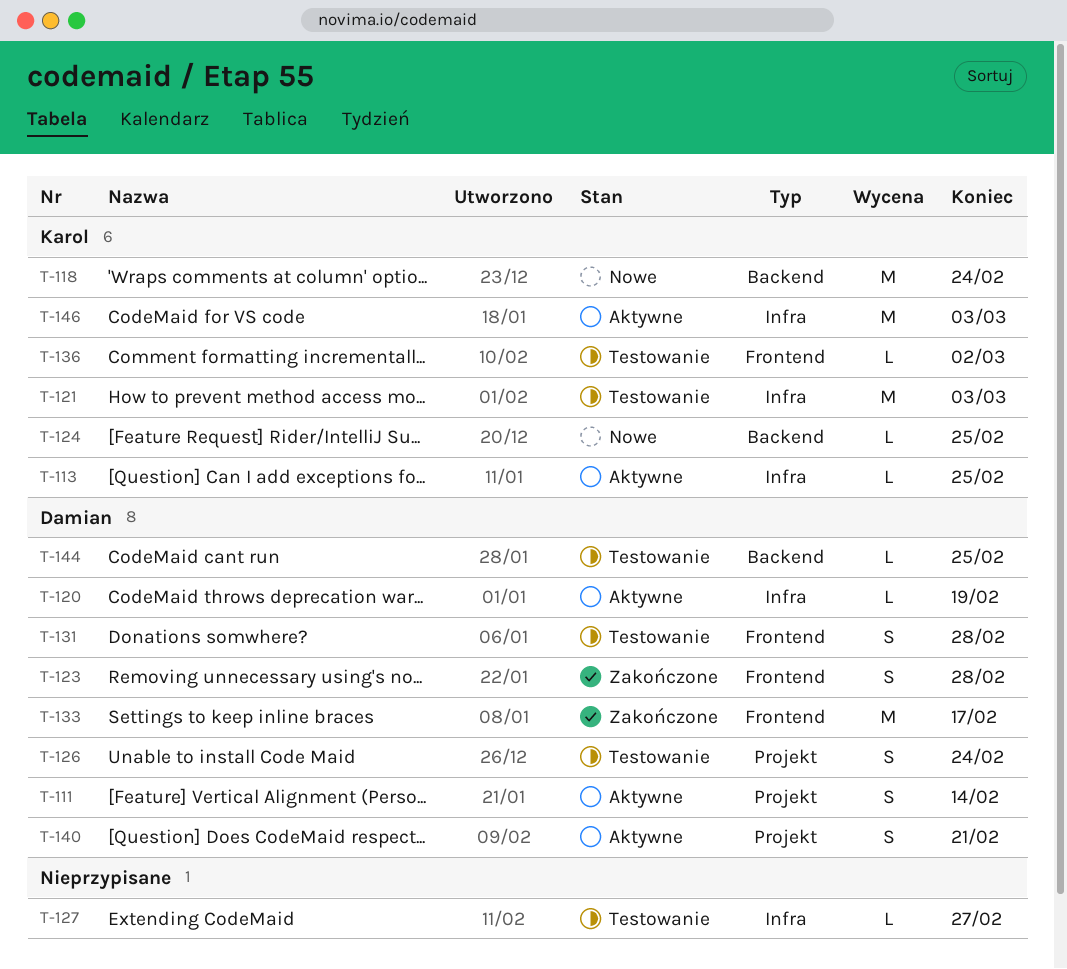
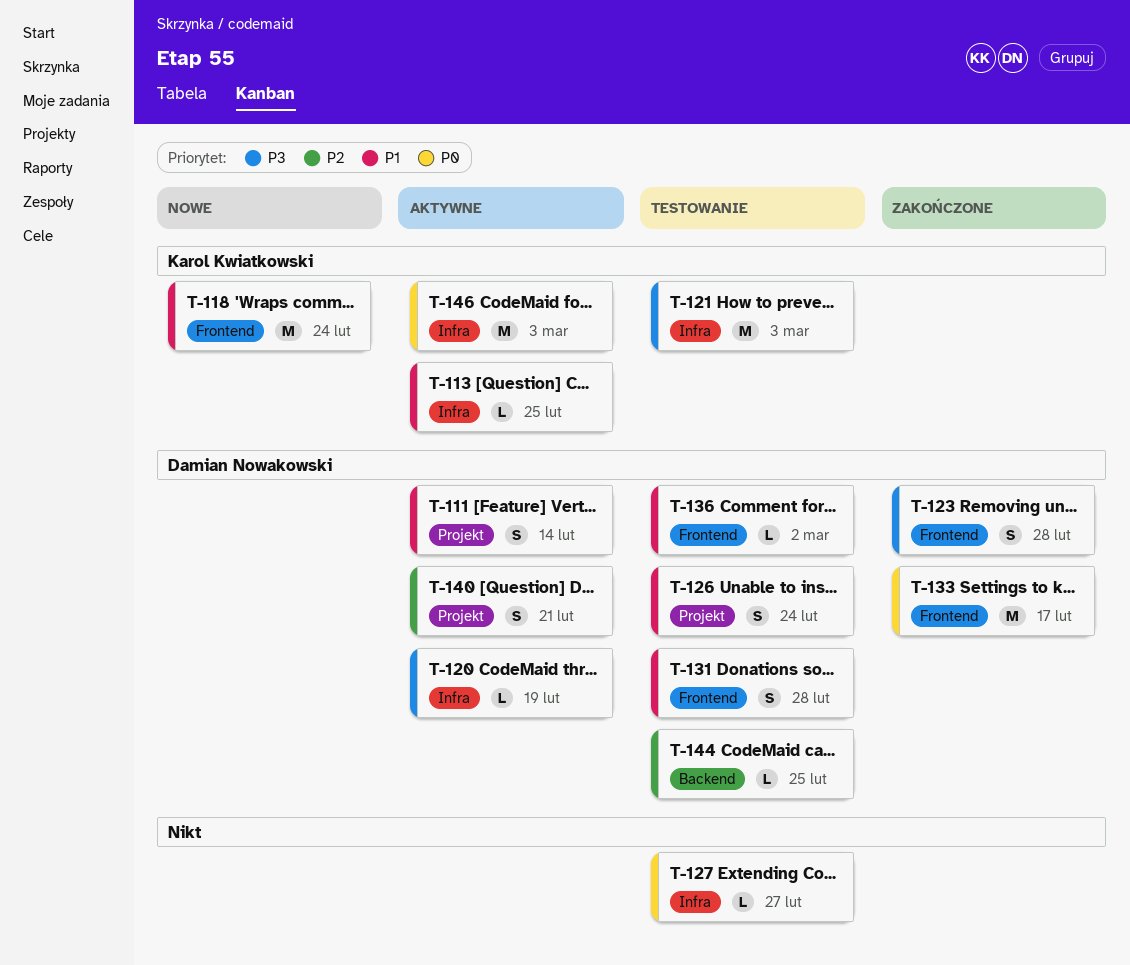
T-118, label: Backend -> Frontend
T-124: present -> none
T-136, owner: Karol Kwiatkowski -> Damian Nowakowski

